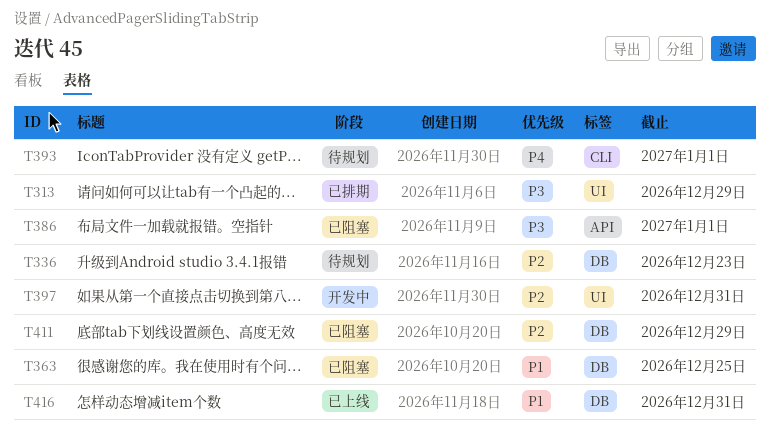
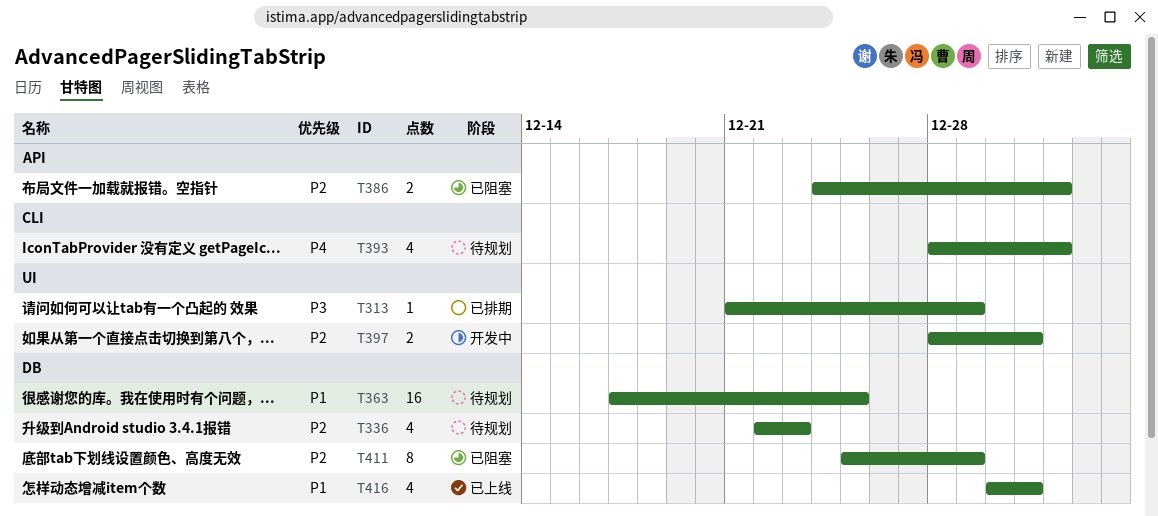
T363, status: 已阻塞 -> 待规划
T386, priority: P3 -> P2

